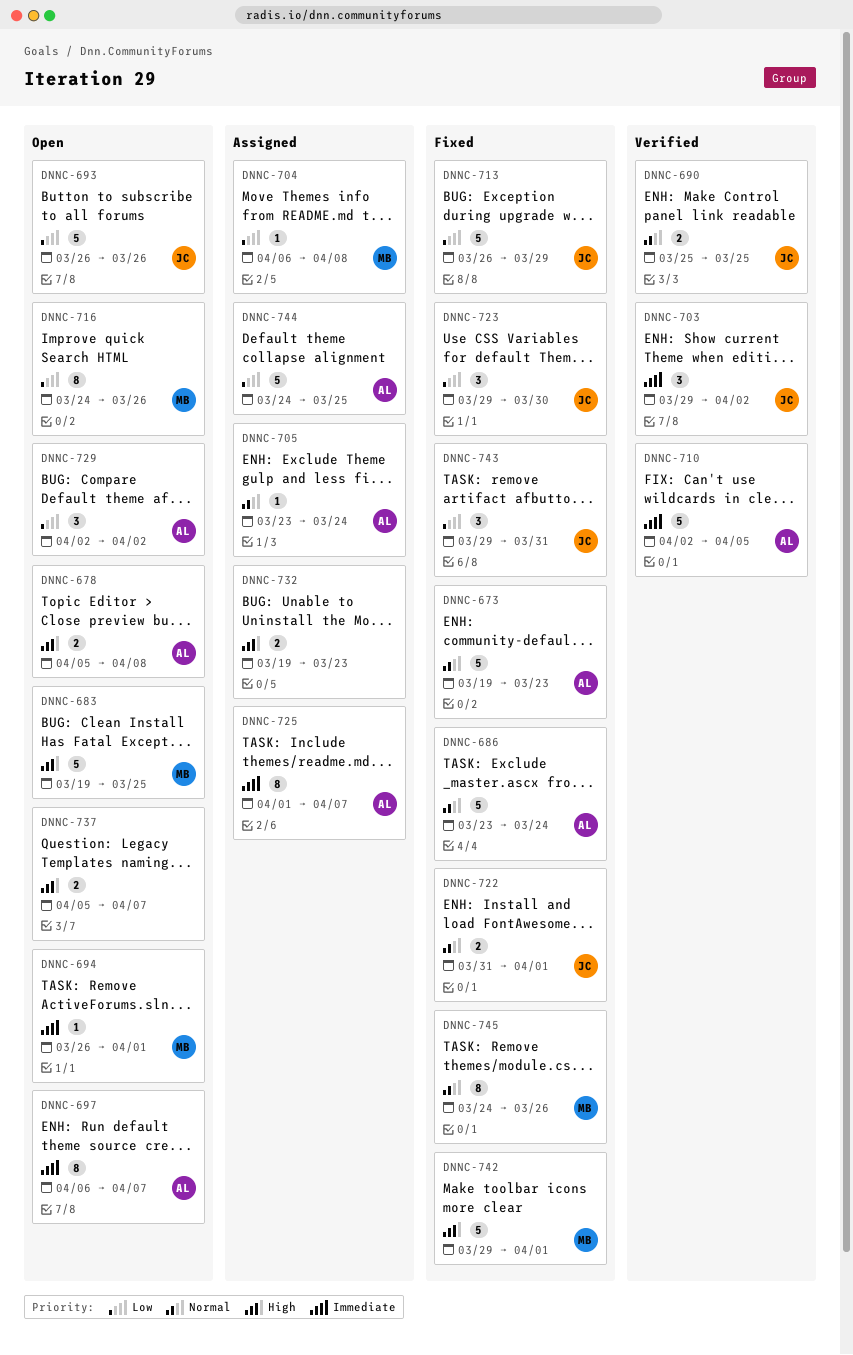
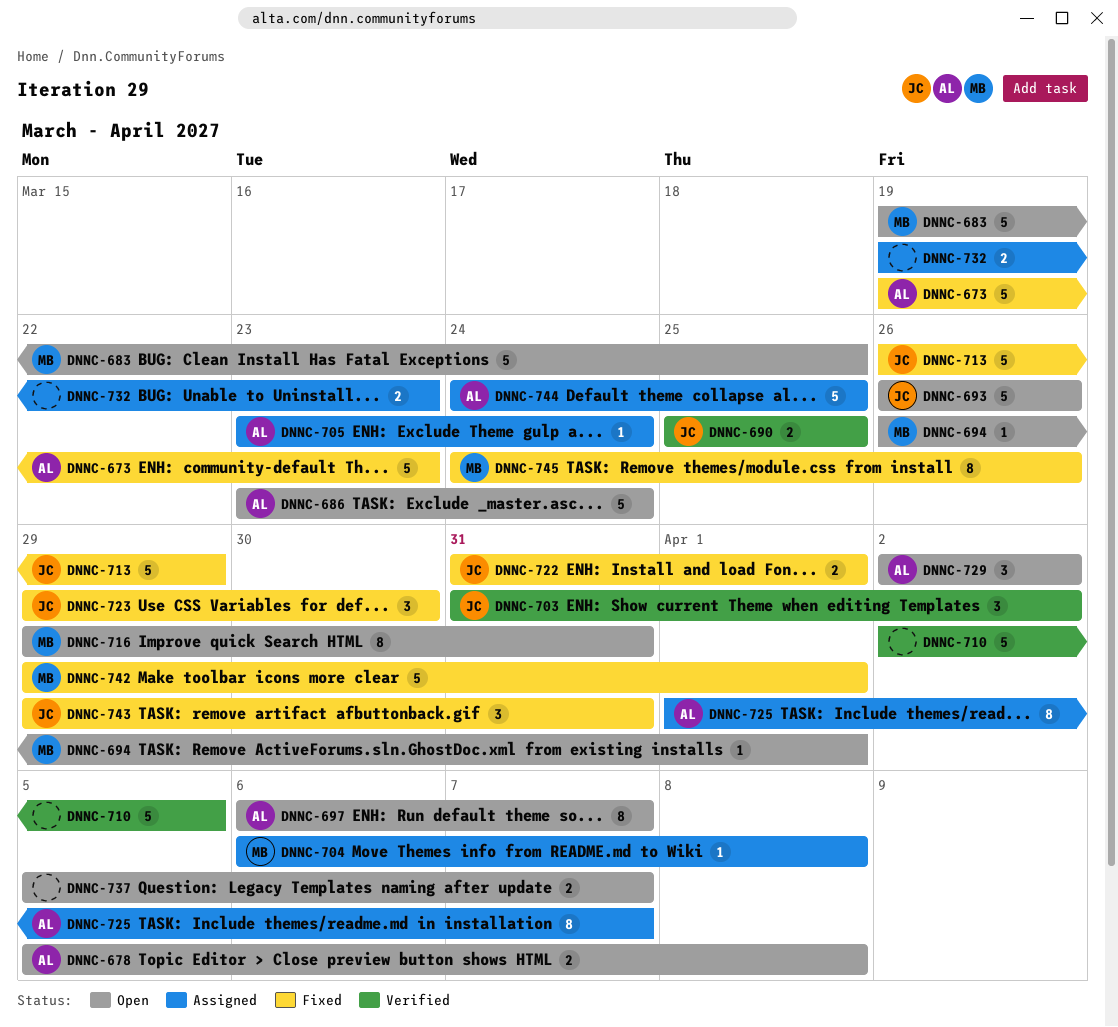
DNNC-686, status: Fixed -> Open
DNNC-703, start: Mar 29 -> Mar 31
DNNC-710, owner: AL -> none
DNNC-716, start: Mar 24 -> Mar 29
DNNC-716, due: Mar 26 -> Mar 31

